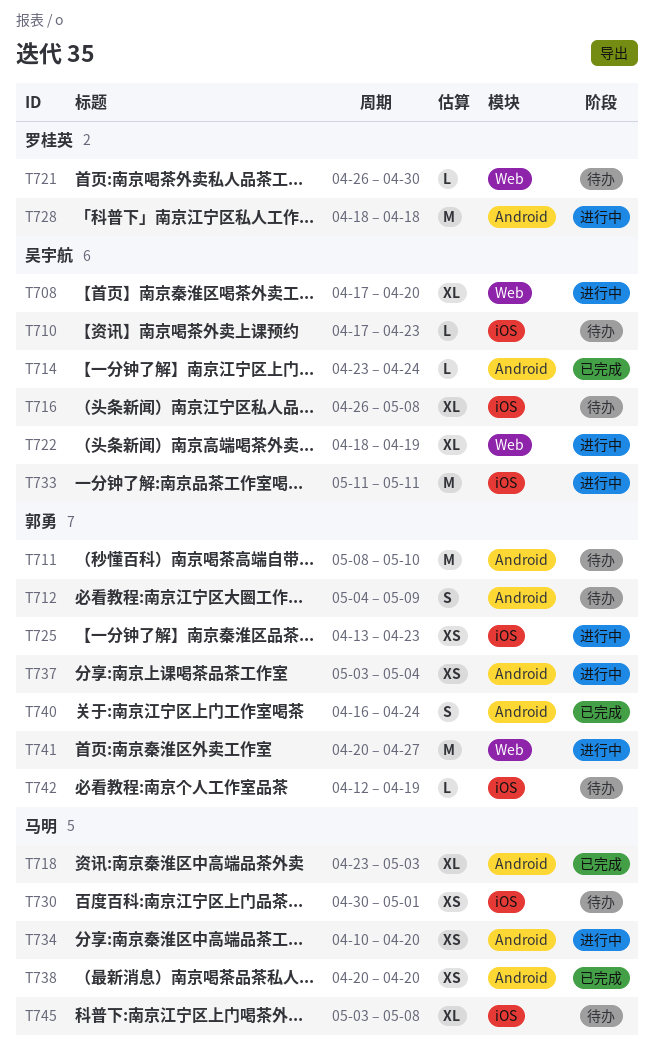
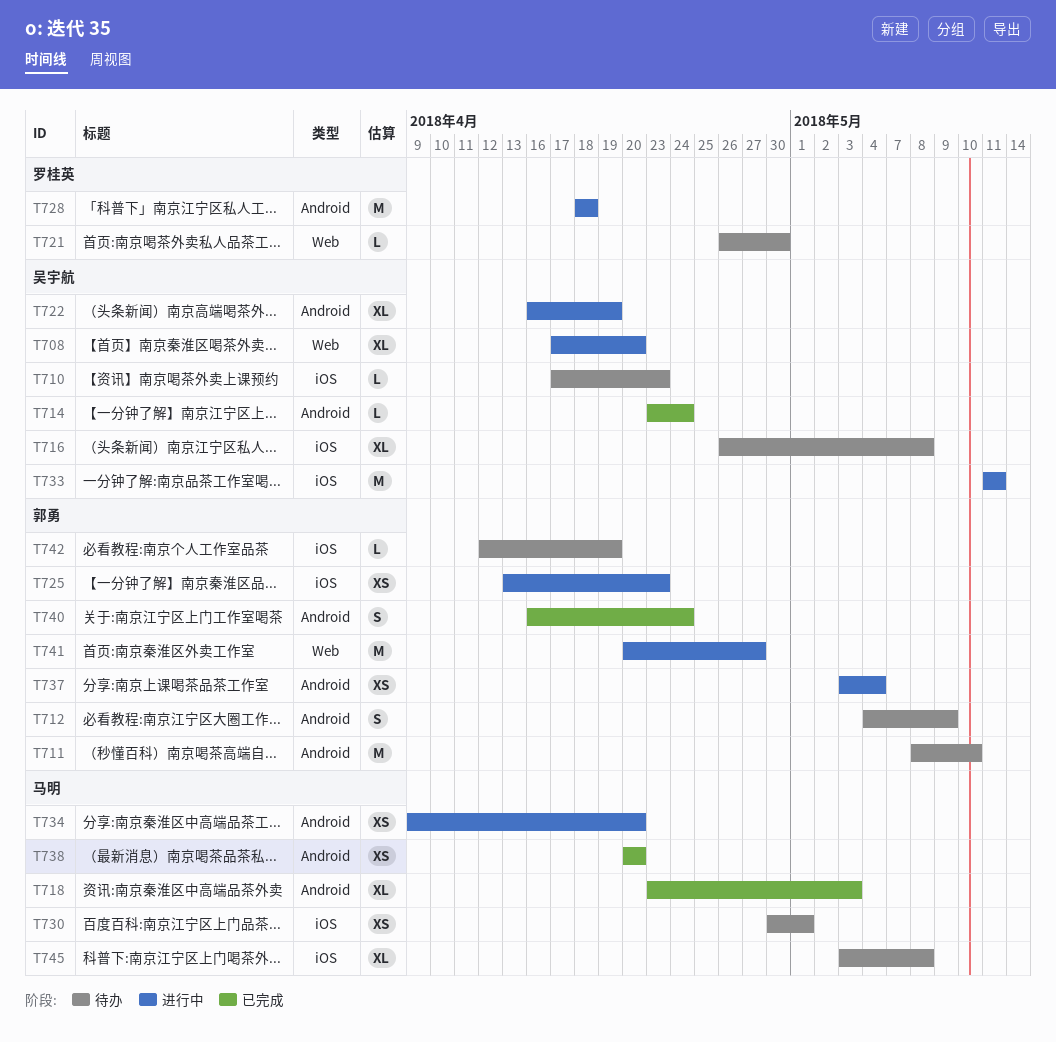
T722, label: Web -> Android
T722, start: Apr 18 -> Apr 16
T734, start: Apr 10 -> Apr 9

